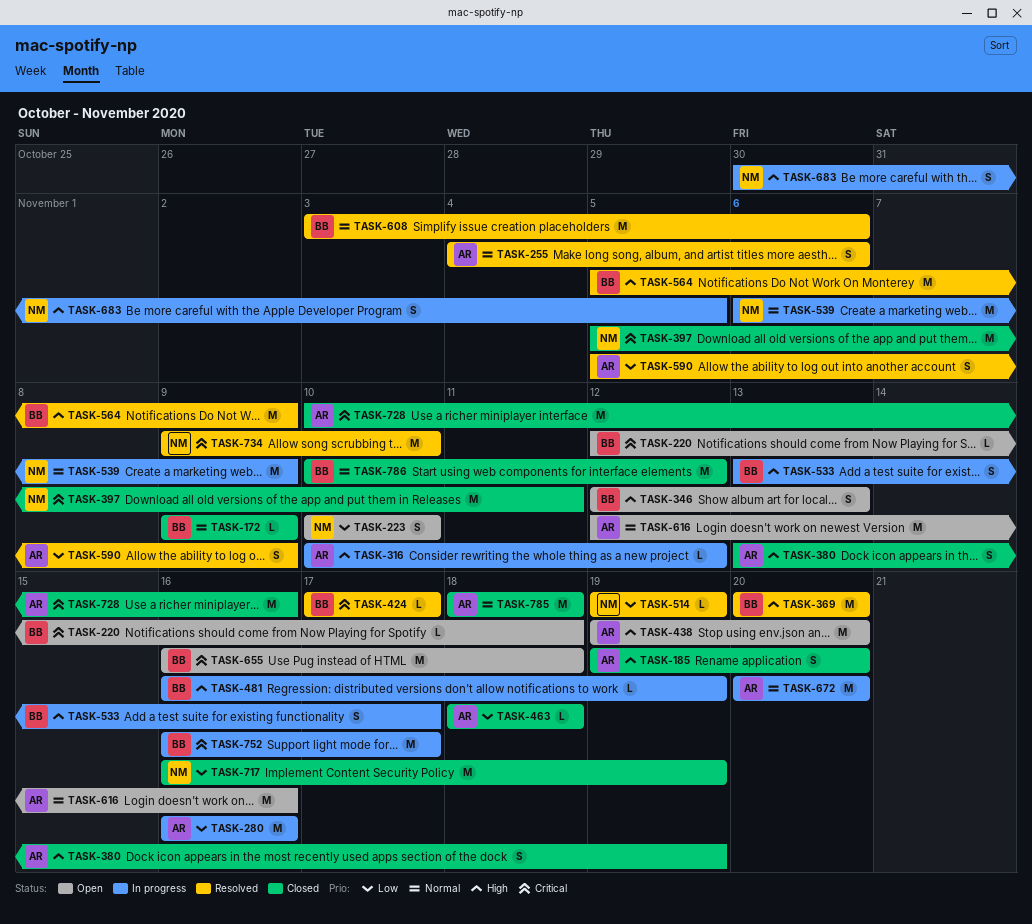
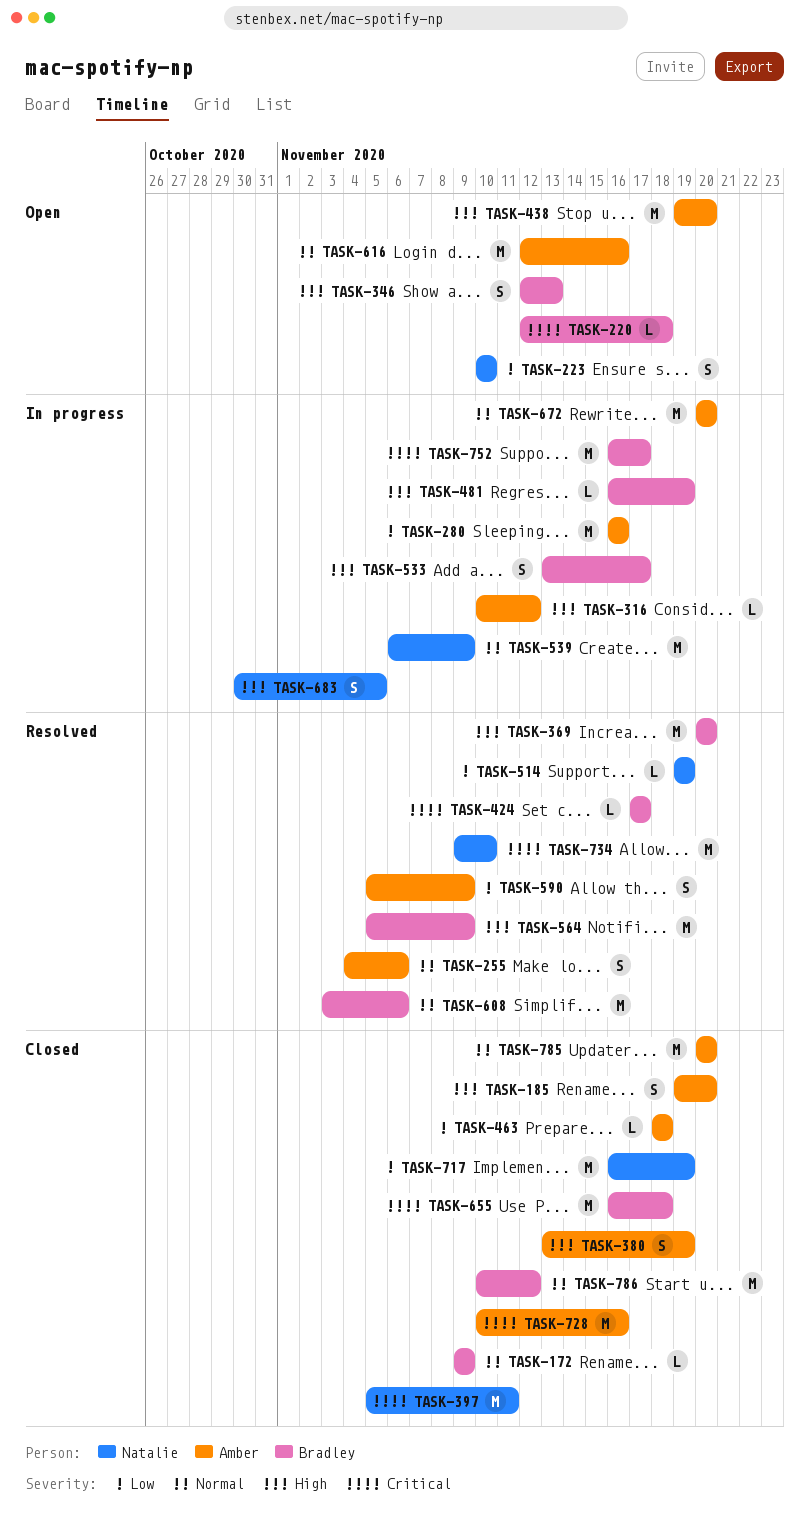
TASK-655, status: Open -> Closed
TASK-785, start: Nov 18 -> Nov 20
TASK-785, due: Nov 18 -> Nov 20

